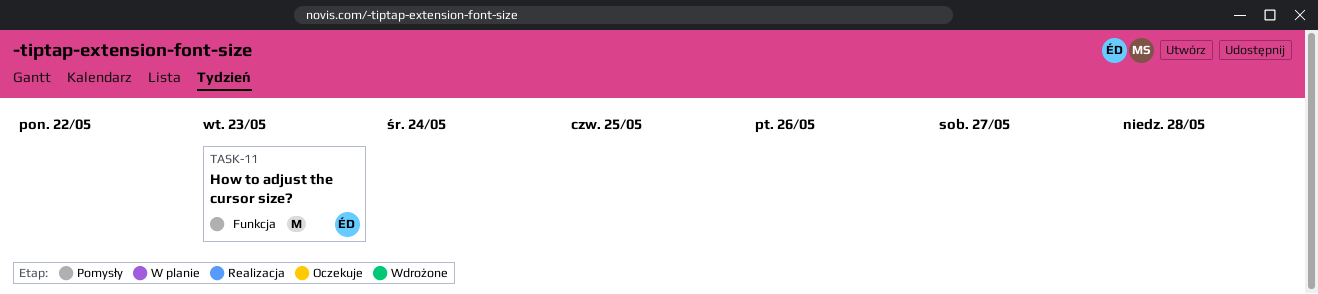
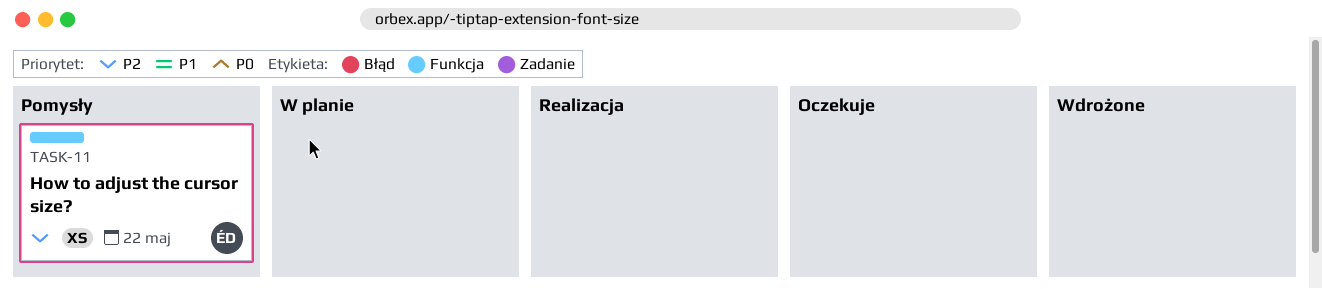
TASK-11, estimate: M -> XS
TASK-11, due: May 23 -> May 22

